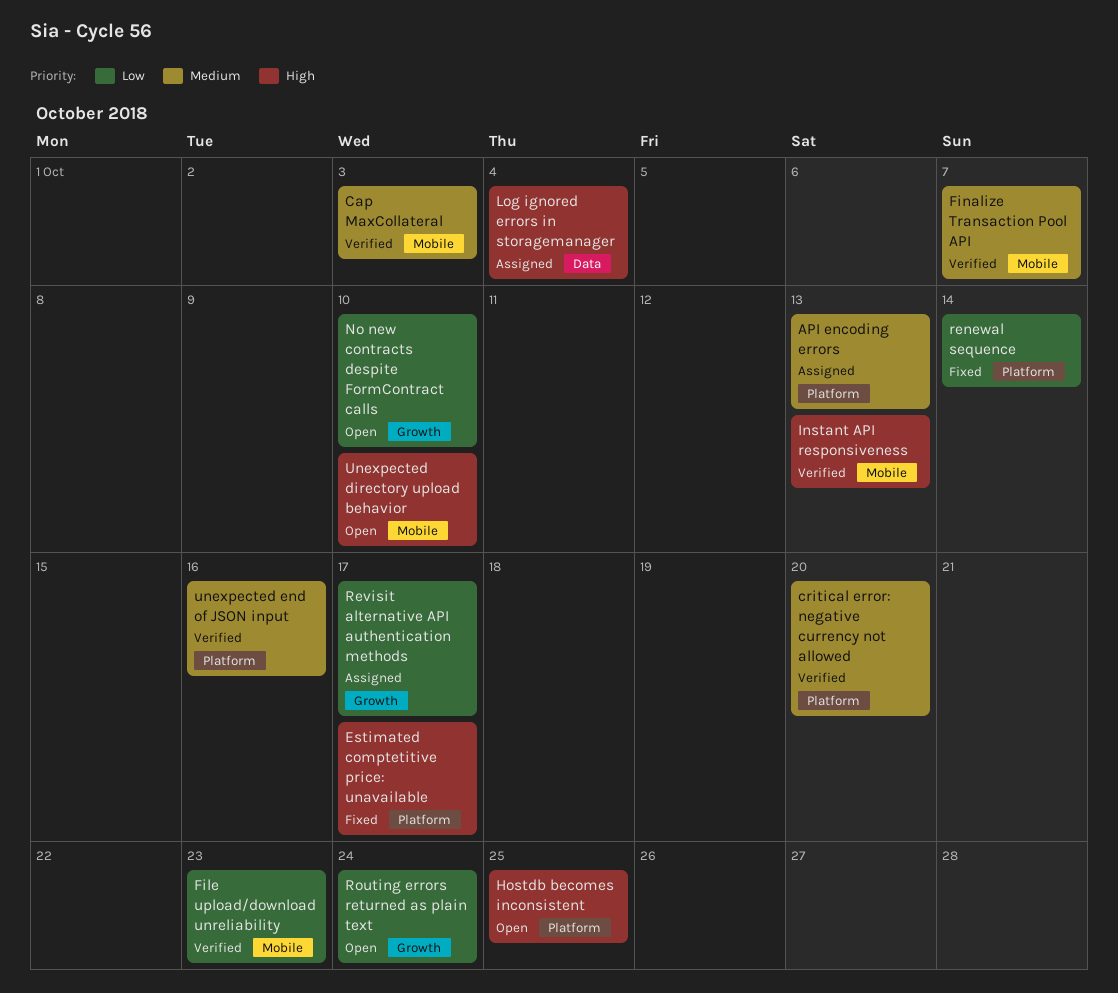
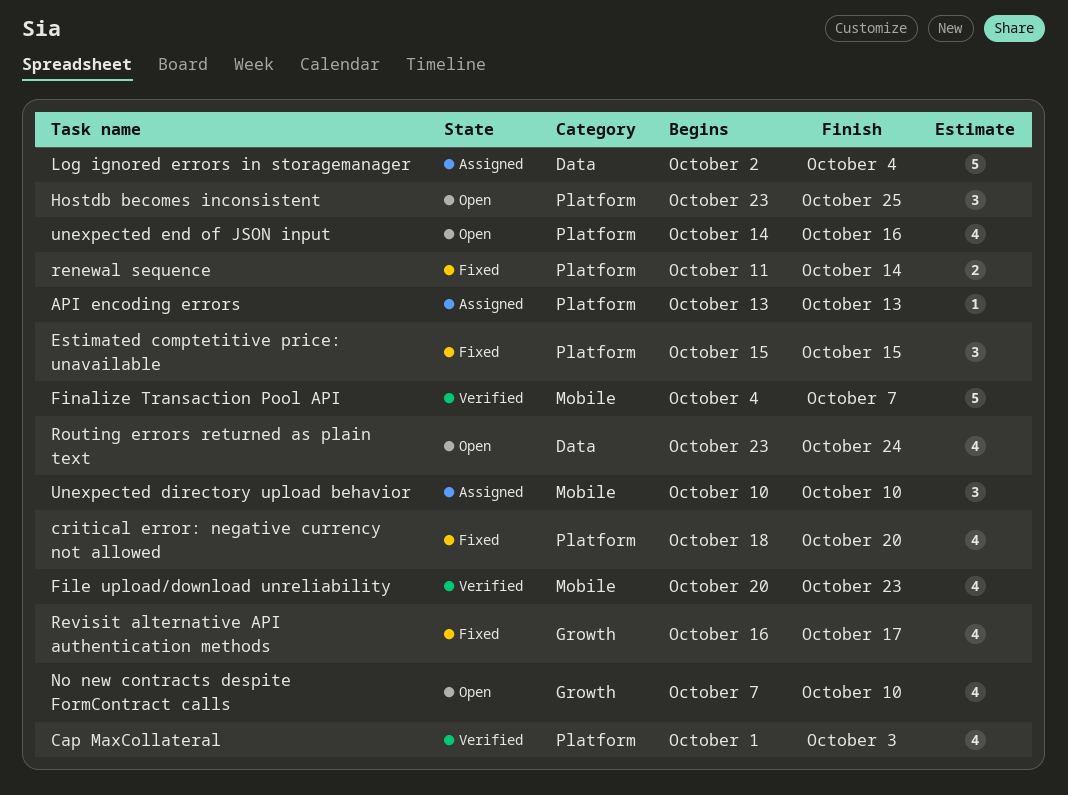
Cap MaxCollateral, label: Mobile -> Platform
critical error: negative currency not allowed, status: Verified -> Fixed
Estimated comptetitive price: unavailable, due: Oct 17 -> Oct 15
Instant API responsiveness: present -> none
Revisit alternative API authentication methods, status: Assigned -> Fixed
Routing errors returned as plain text, label: Growth -> Data
Unexpected directory upload behavior, status: Open -> Assigned
unexpected end of JSON input, status: Verified -> Open

